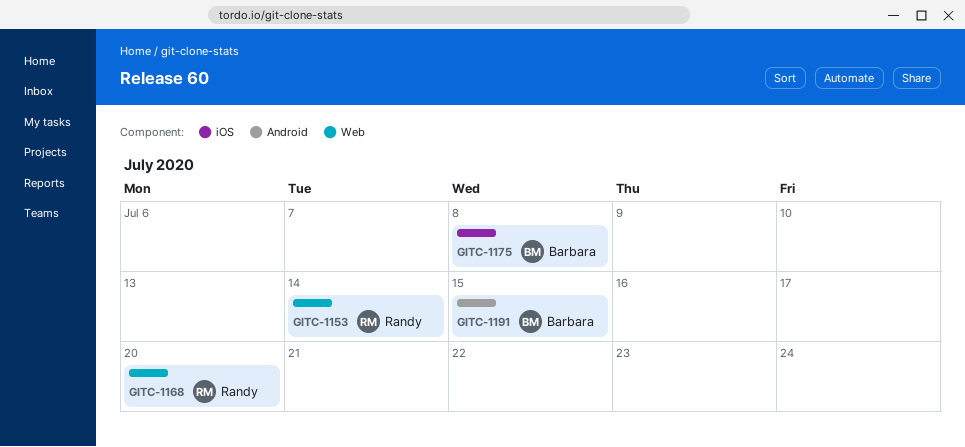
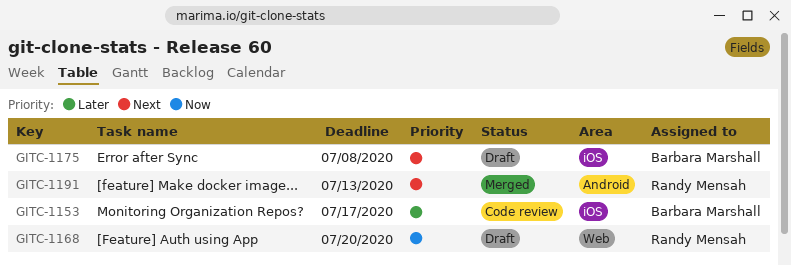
GITC-1153, owner: Randy Mensah -> Barbara Marshall
GITC-1153, label: Web -> iOS
GITC-1153, due: Jul 14 -> Jul 17
GITC-1191, owner: Barbara Marshall -> Randy Mensah
GITC-1191, due: Jul 15 -> Jul 13

